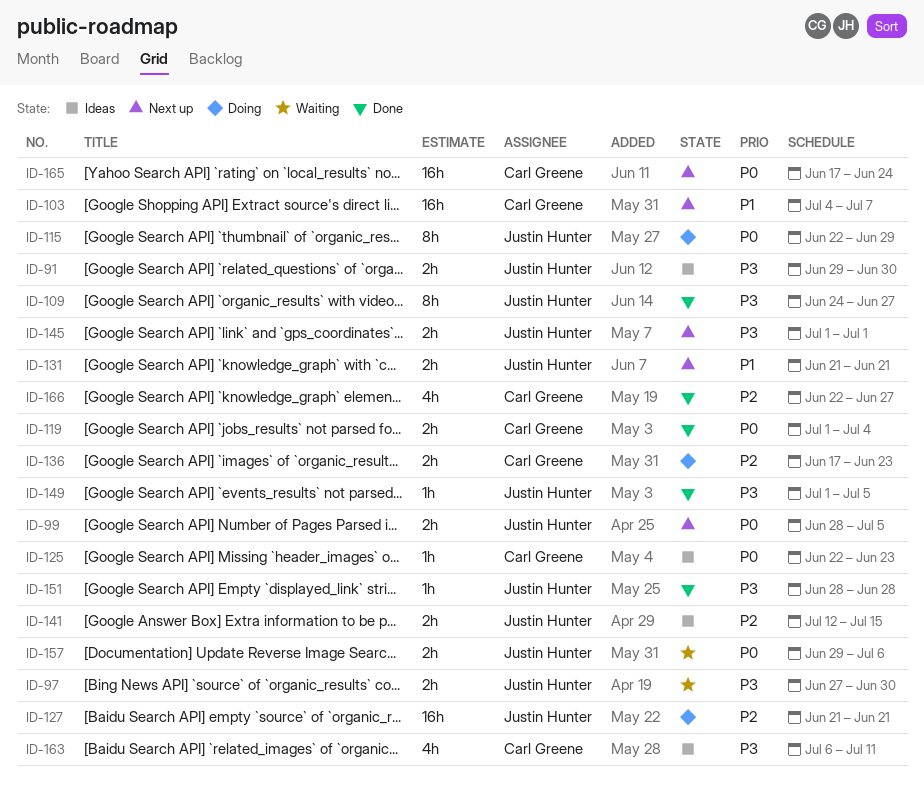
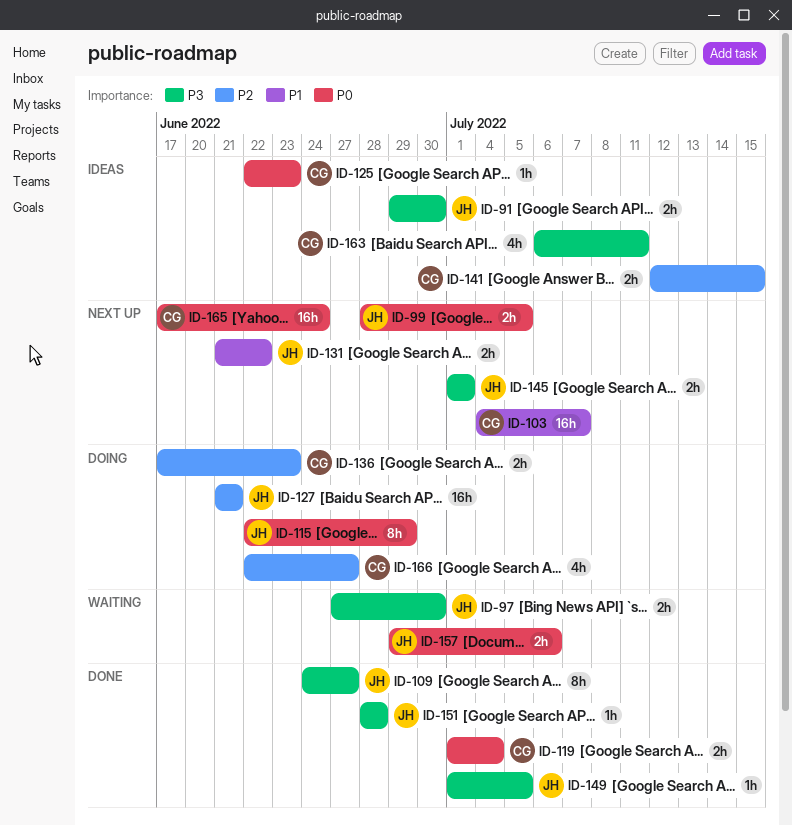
ID-131, due: Jun 21 -> Jun 22
ID-141, owner: Justin Hunter -> Carl Greene
ID-166, status: Done -> Doing

